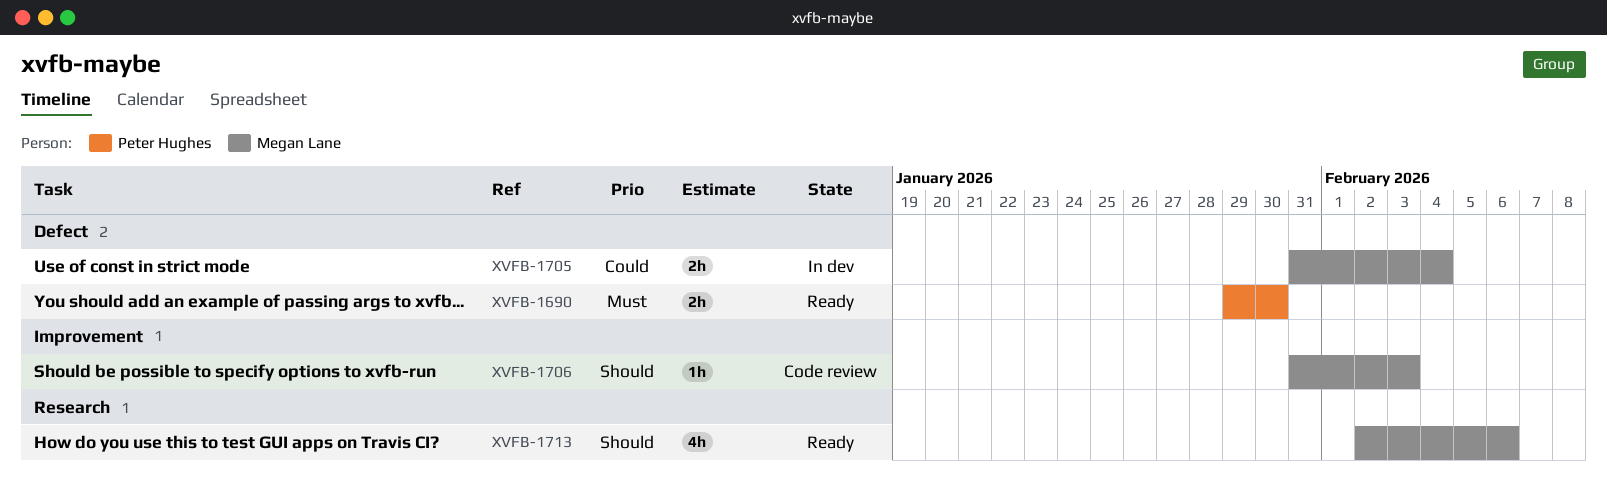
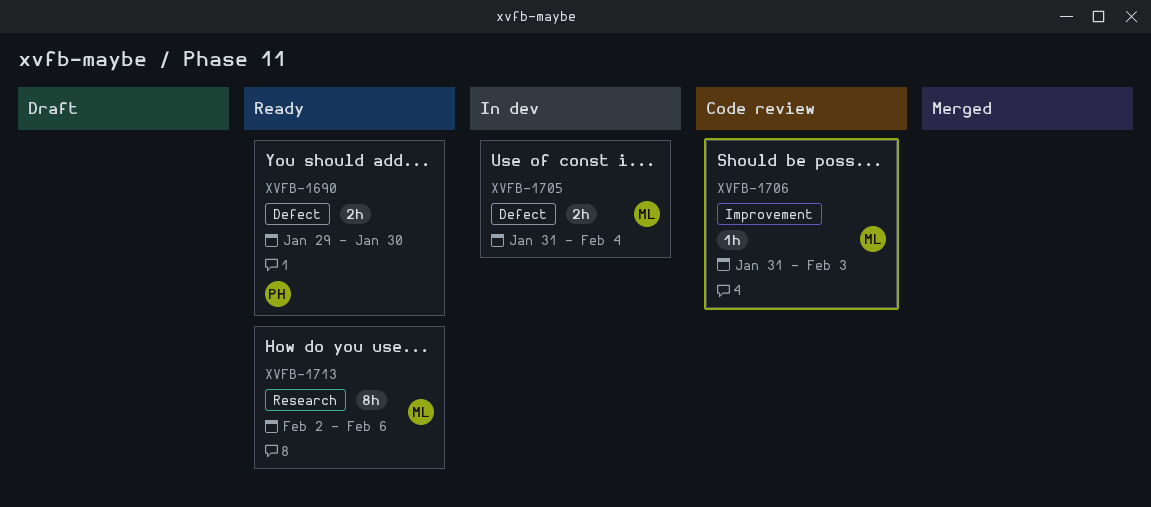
XVFB-1713, estimate: 4h -> 8h

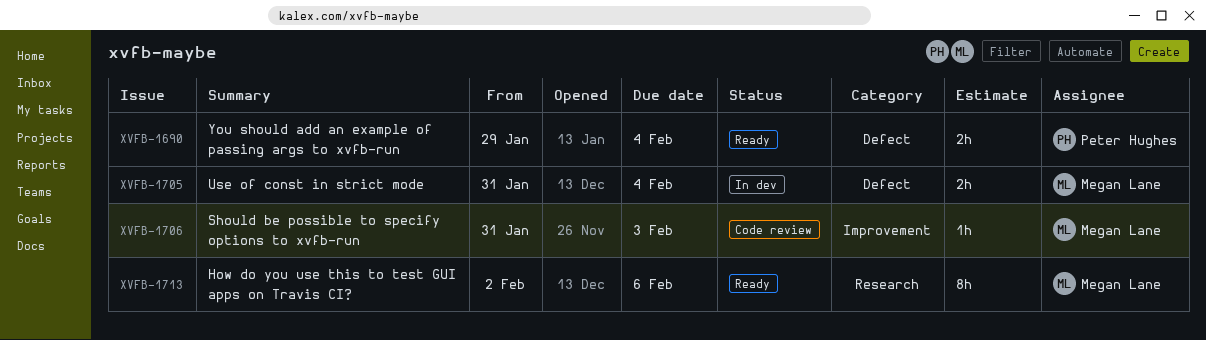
XVFB-1690, due: Jan 30 -> Feb 4

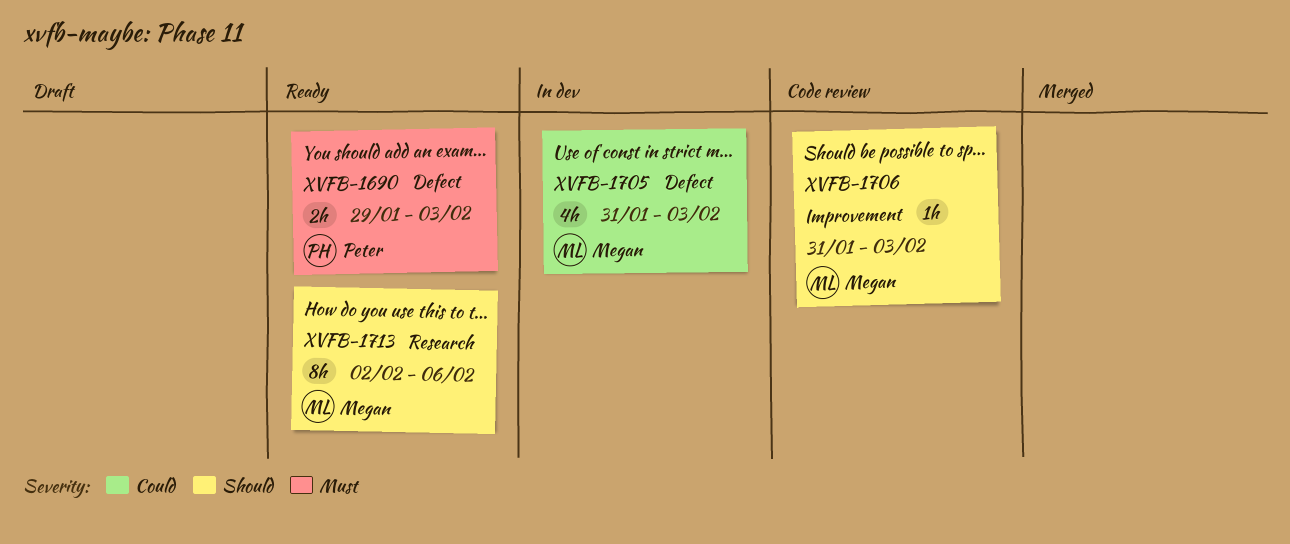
XVFB-1690, due: Feb 4 -> Feb 3
XVFB-1705, estimate: 2h -> 4h
XVFB-1705, due: Feb 4 -> Feb 3

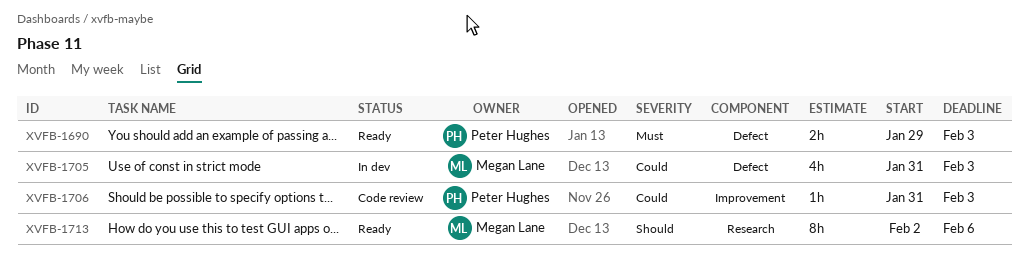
XVFB-1706, owner: Megan Lane -> Peter Hughes
XVFB-1706, priority: Should -> Could

